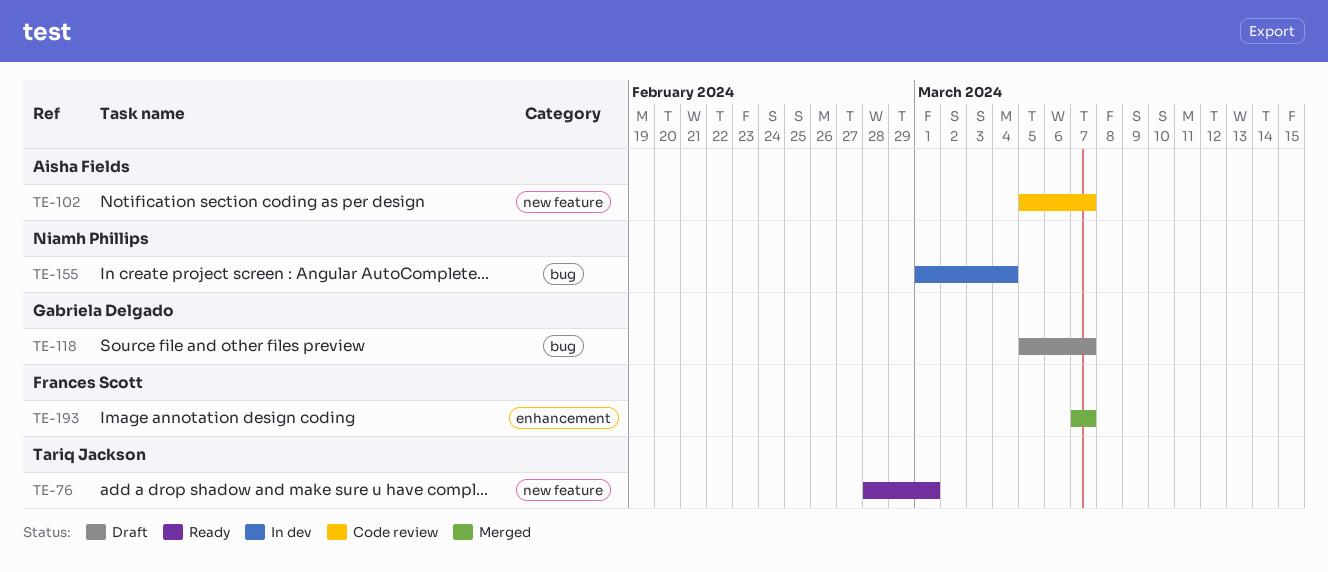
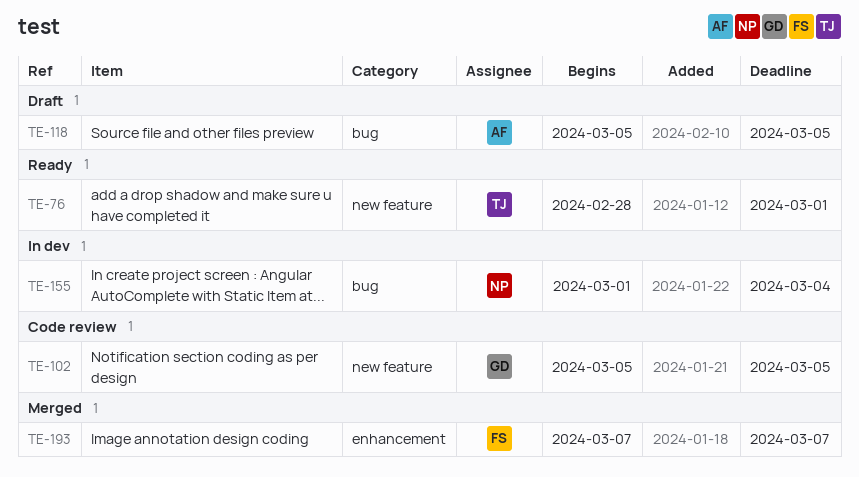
TE-102, owner: Aisha Fields -> Gabriela Delgado
TE-102, due: Mar 7 -> Mar 5
TE-118, owner: Gabriela Delgado -> Aisha Fields
TE-118, due: Mar 7 -> Mar 5

